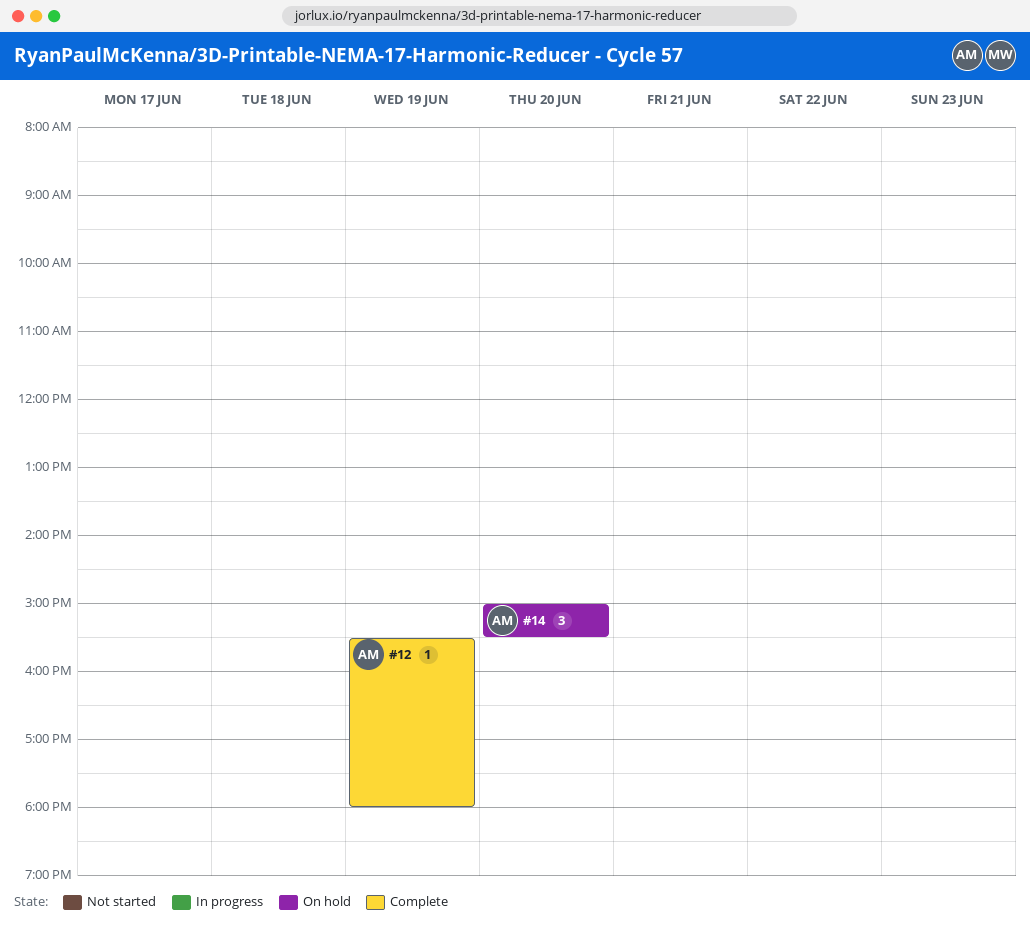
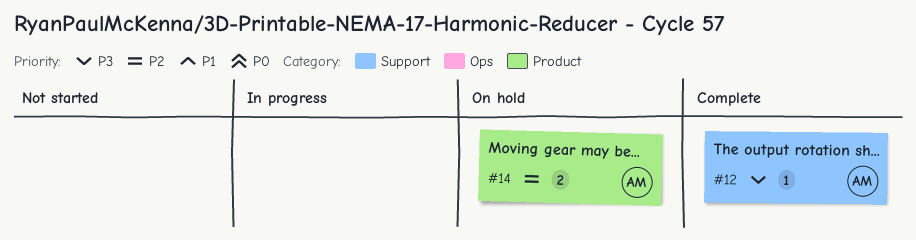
#14, estimate: 3 -> 2

